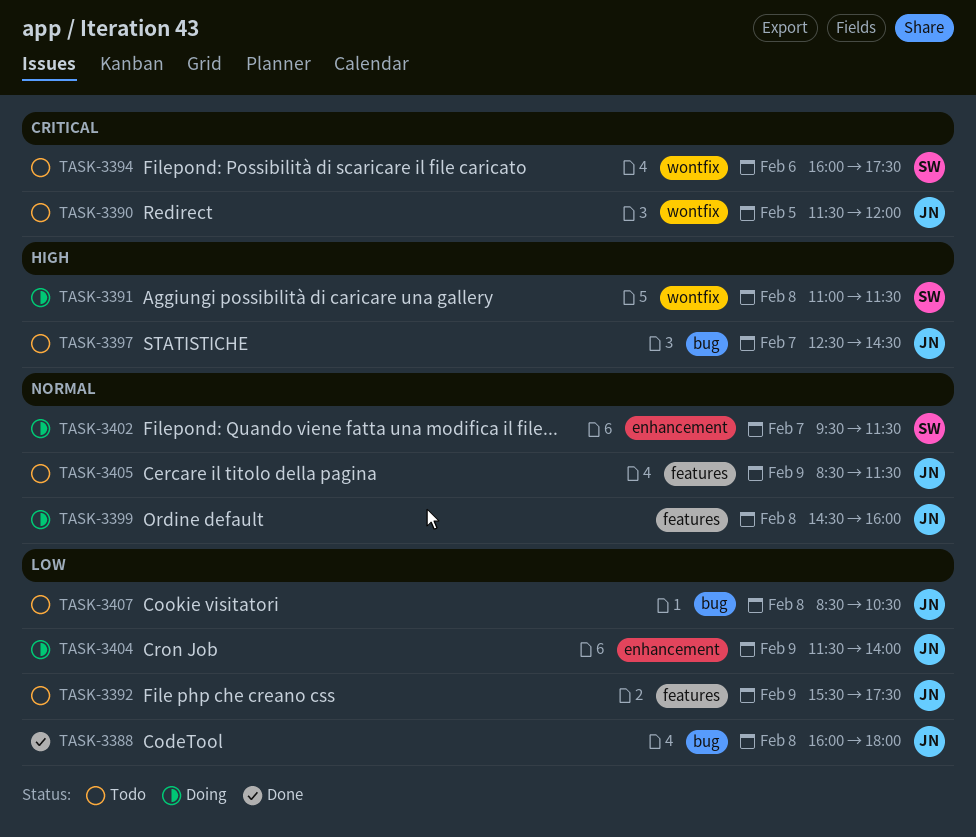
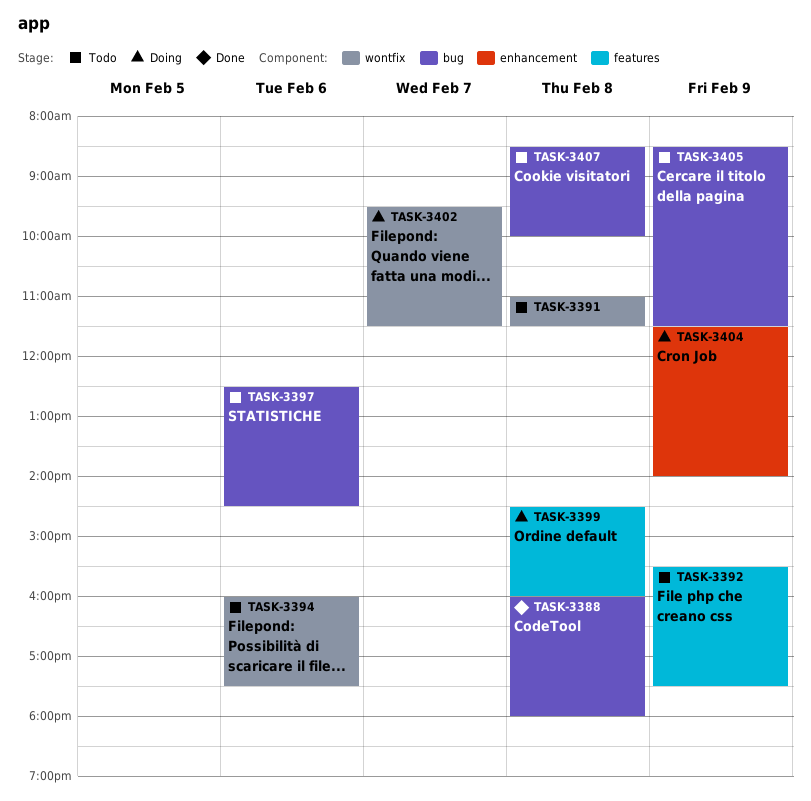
TASK-3390: present -> none
TASK-3391, status: Doing -> Todo
TASK-3397, day: Feb 7 -> Feb 6
TASK-3402, label: enhancement -> wontfix
TASK-3405, label: features -> bug
TASK-3407, ends: 10:30 -> 10:00

